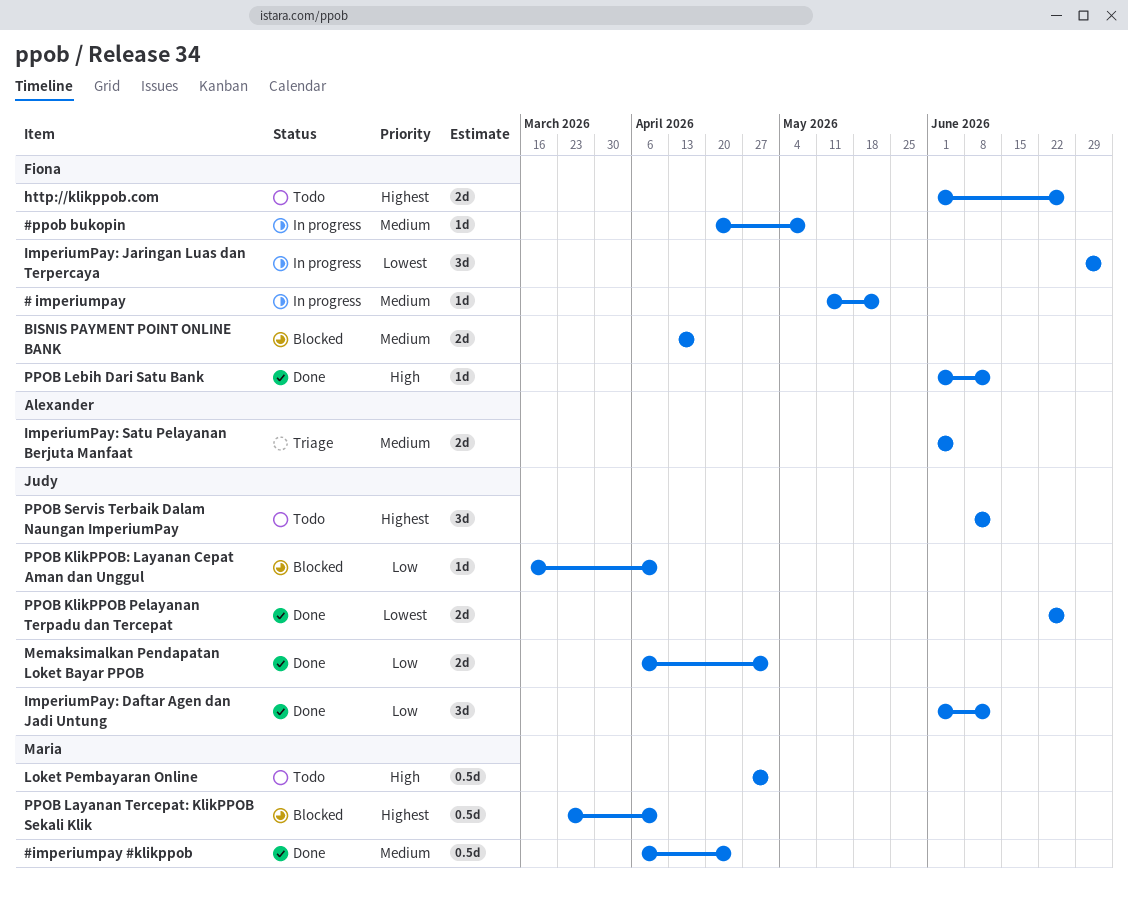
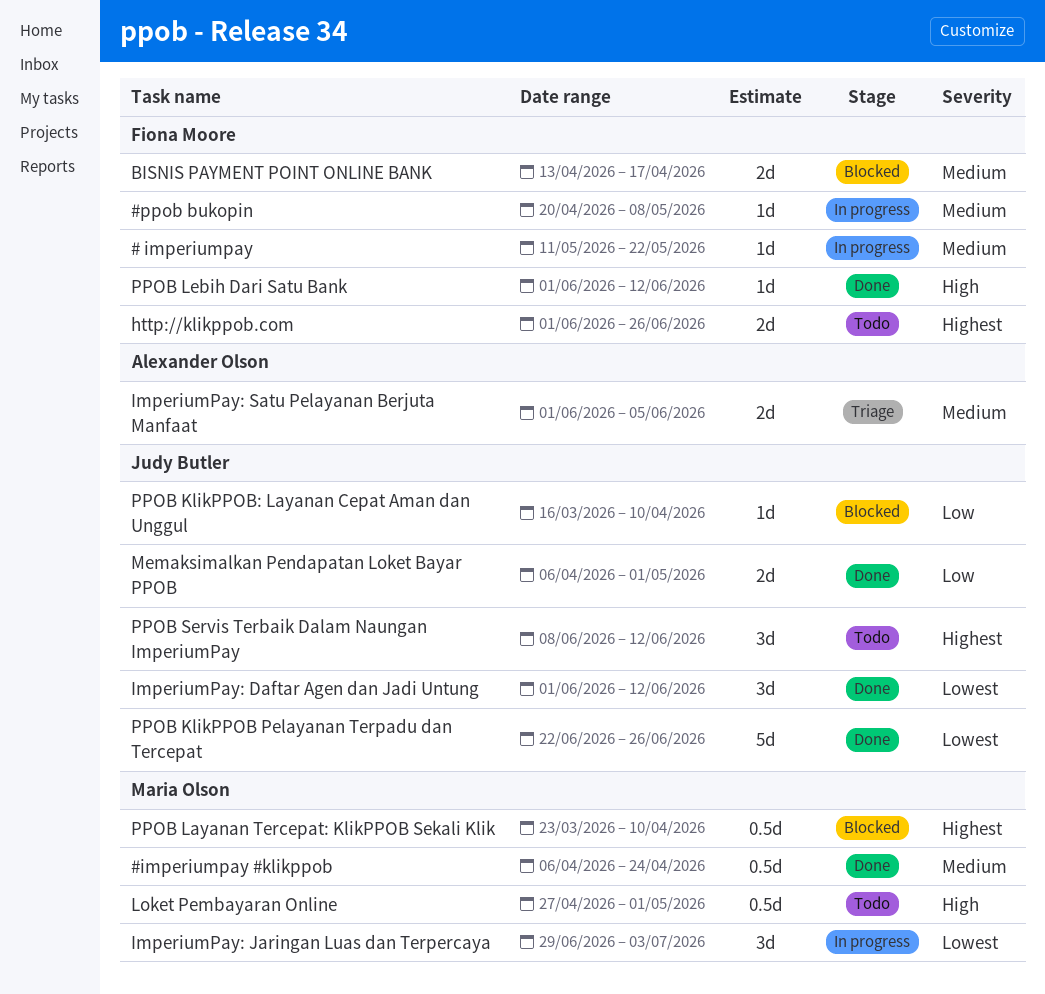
ImperiumPay: Daftar Agen dan Jadi Untung, priority: Low -> Lowest
ImperiumPay: Jaringan Luas dan Terpercaya, owner: Fiona Moore -> Maria Olson
PPOB KlikPPOB Pelayanan Terpadu dan Tercepat, estimate: 2d -> 5d

